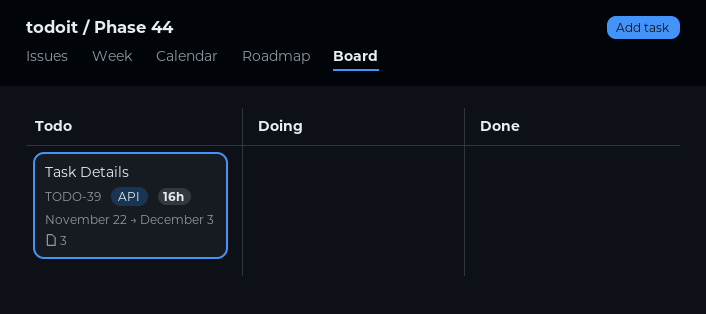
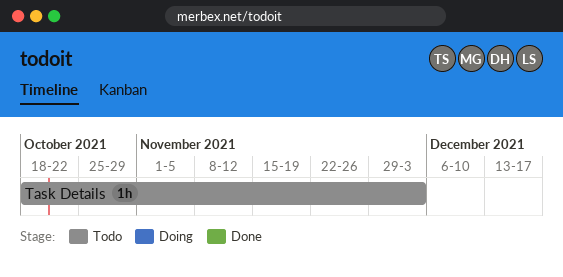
Task Details, estimate: 16h -> 1h
Task Details, start: Nov 22 -> Oct 18

